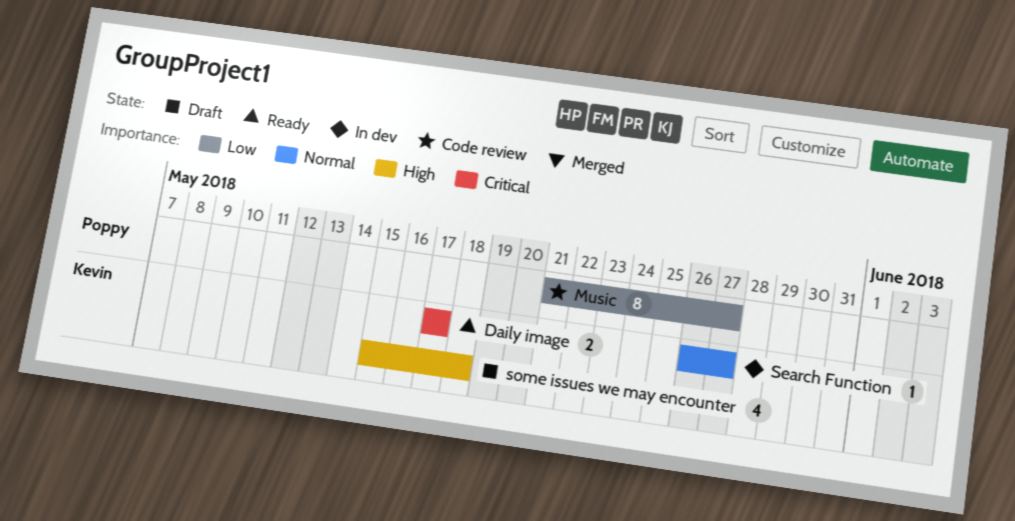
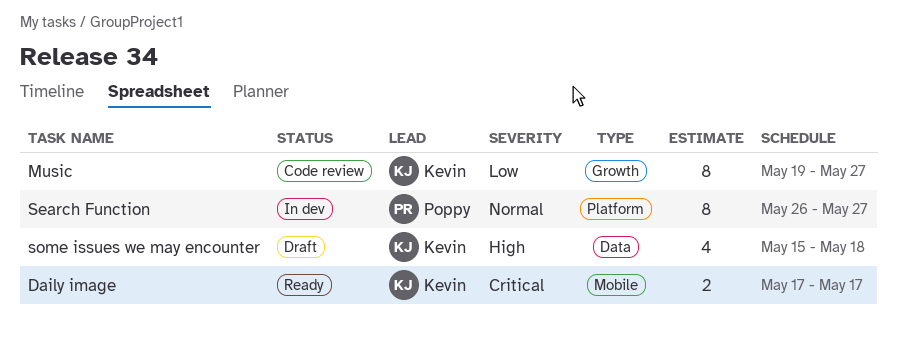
Music, owner: Poppy -> Kevin
Music, start: May 21 -> May 19
Search Function, owner: Kevin -> Poppy
Search Function, estimate: 1 -> 8

